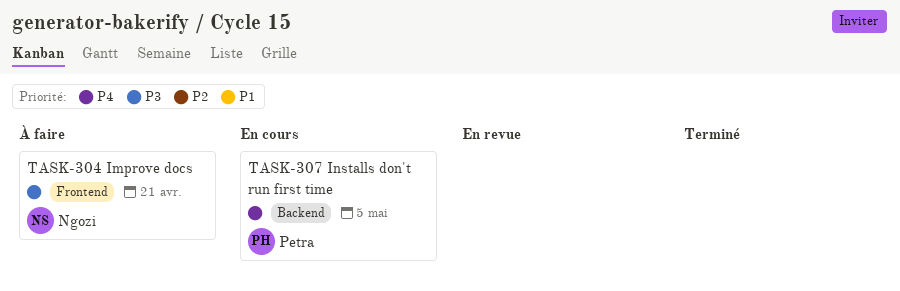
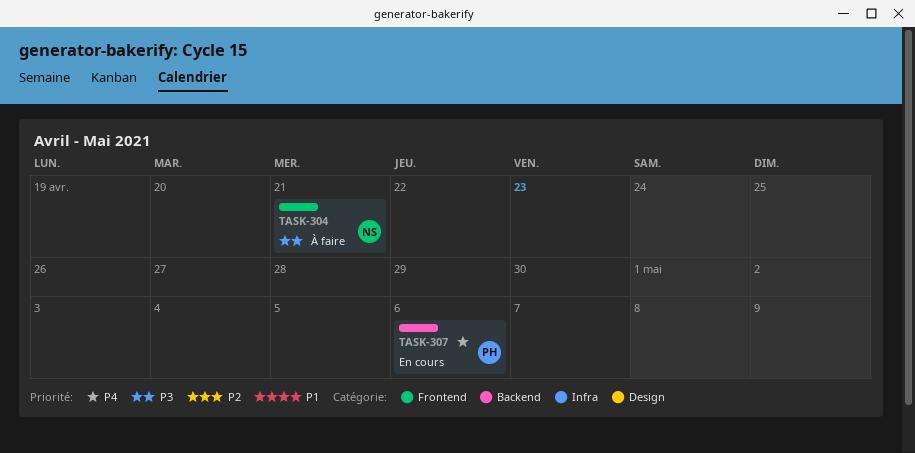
TASK-307, due: May 5 -> May 6

